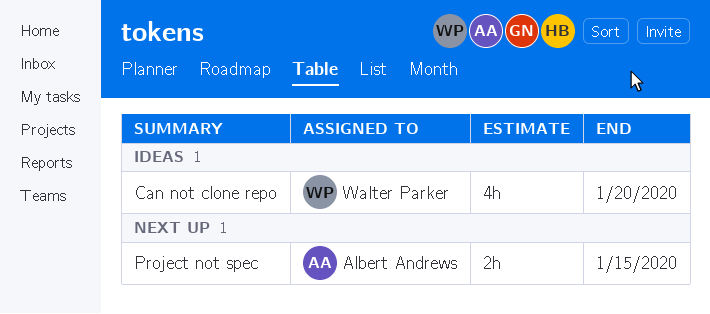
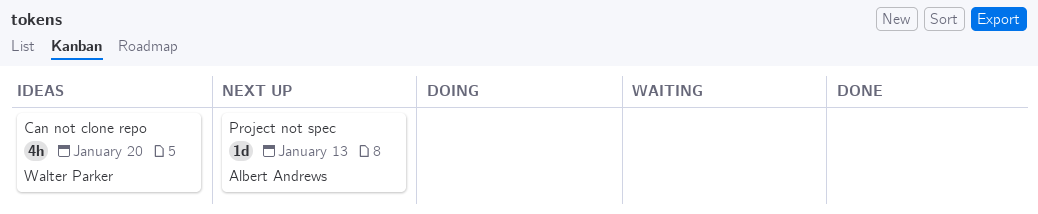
Project not spec, estimate: 2h -> 1d
Project not spec, due: Jan 15 -> Jan 13

